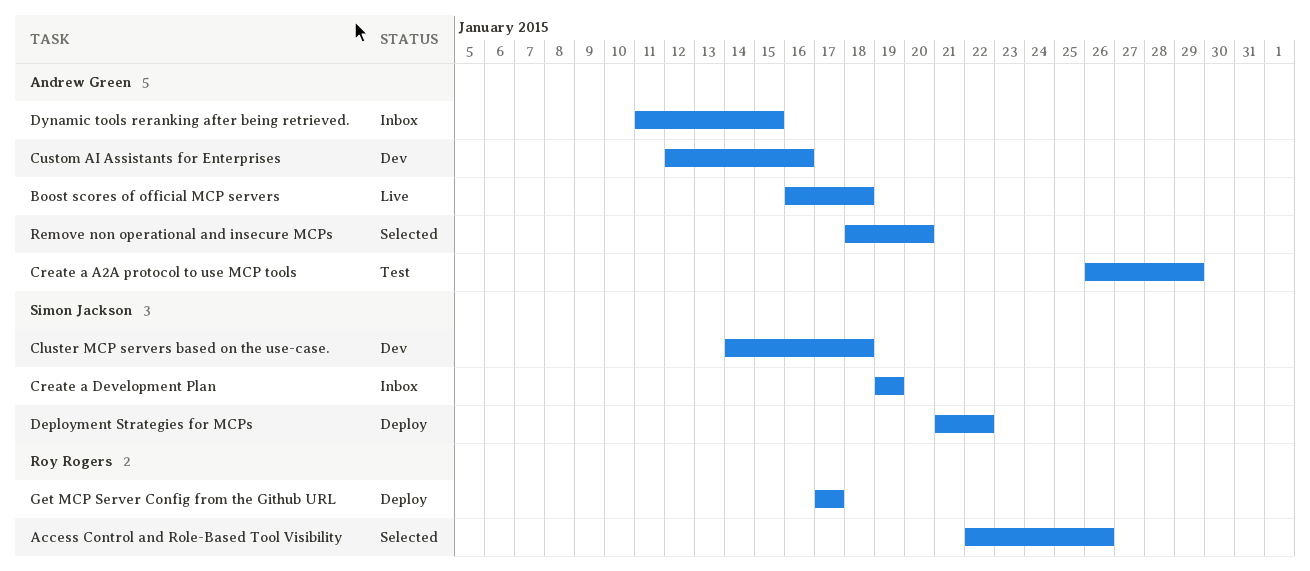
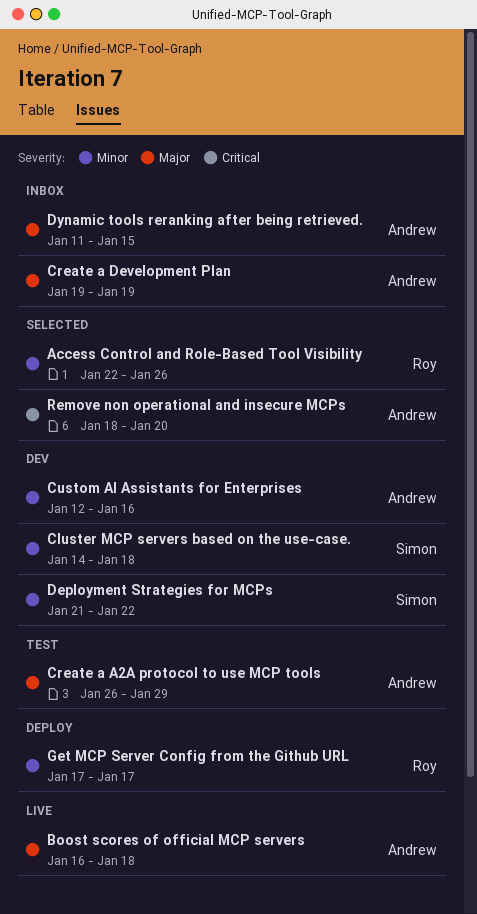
Create a Development Plan, owner: Simon Jackson -> Andrew Green
Deployment Strategies for MCPs, status: Deploy -> Dev

